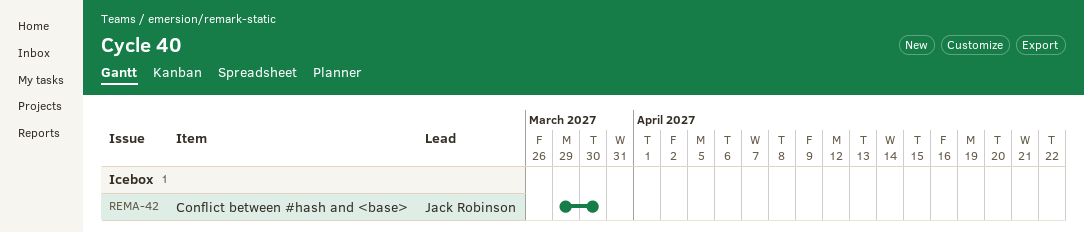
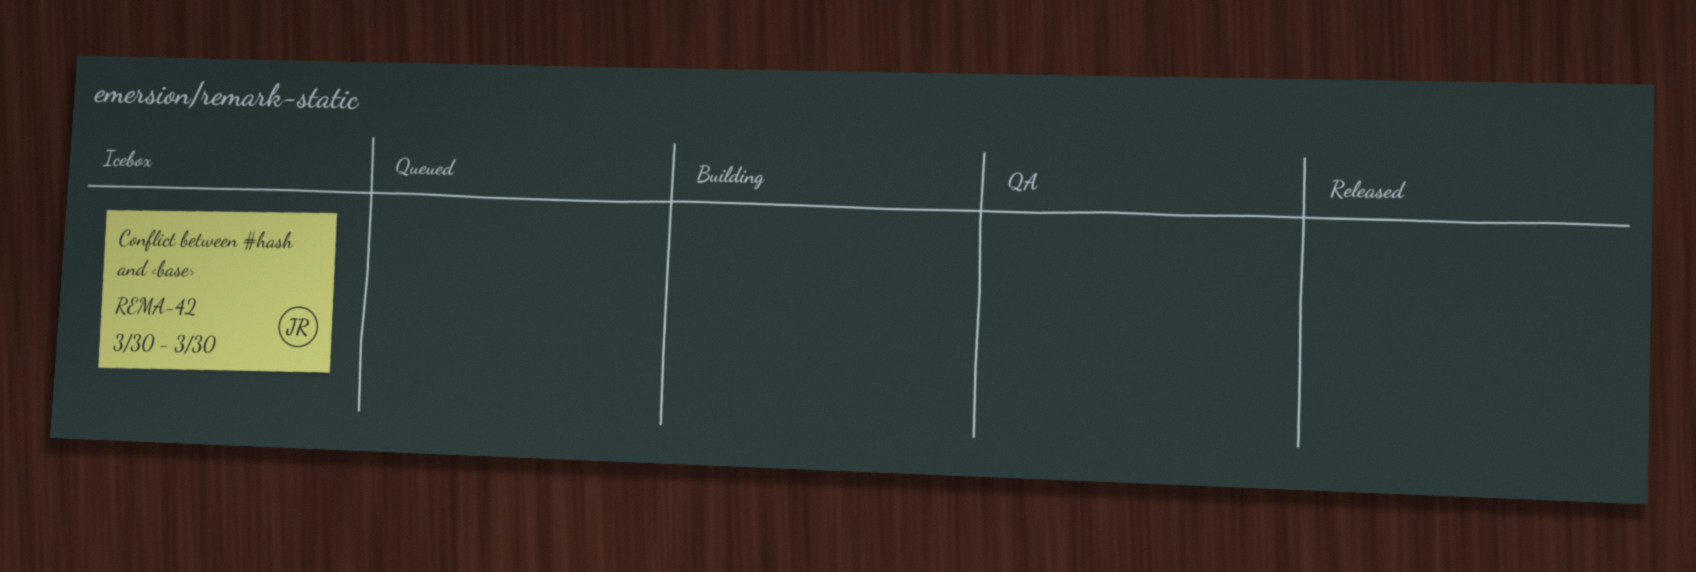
REMA-42, start: Mar 29 -> Mar 30

